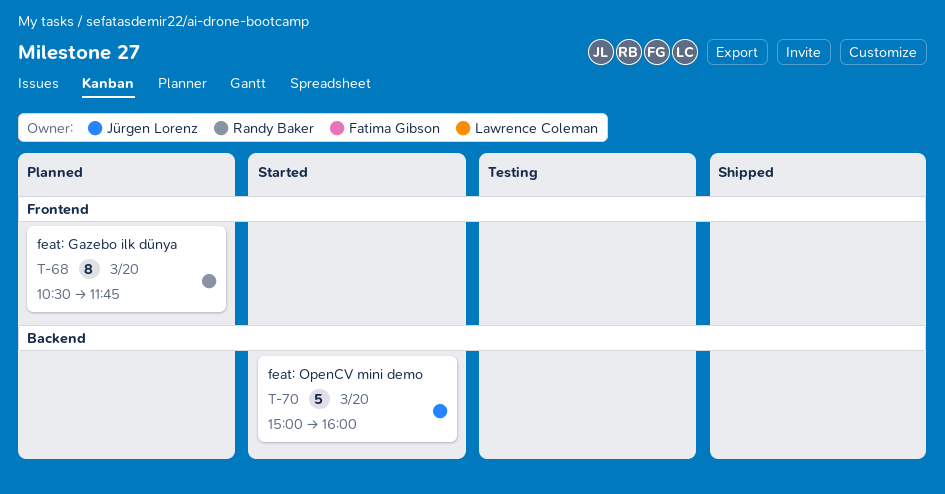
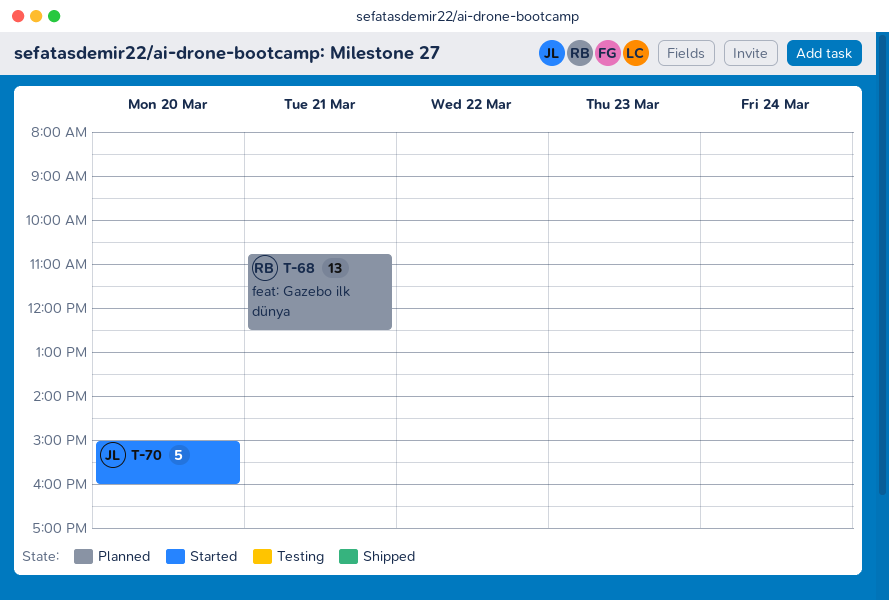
T-68, estimate: 8 -> 13
T-68, day: Mar 20 -> Mar 21
T-68, begins: 10:30 -> 10:45
T-68, ends: 11:45 -> 12:30

